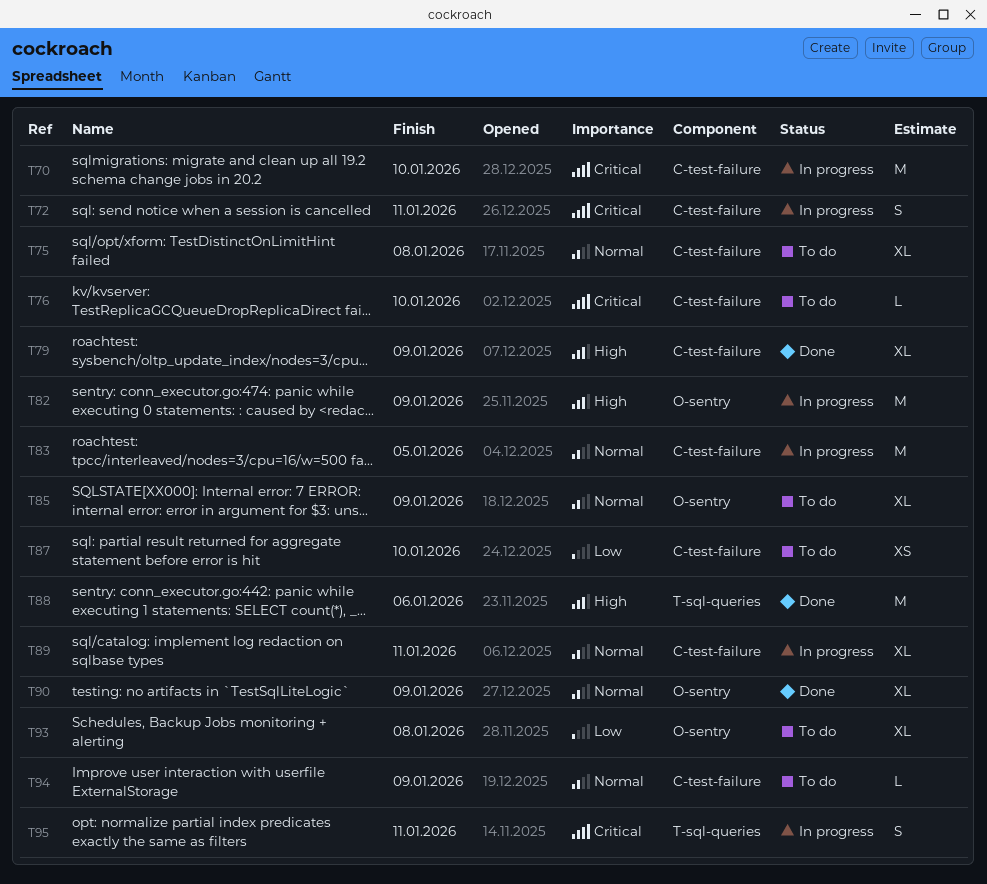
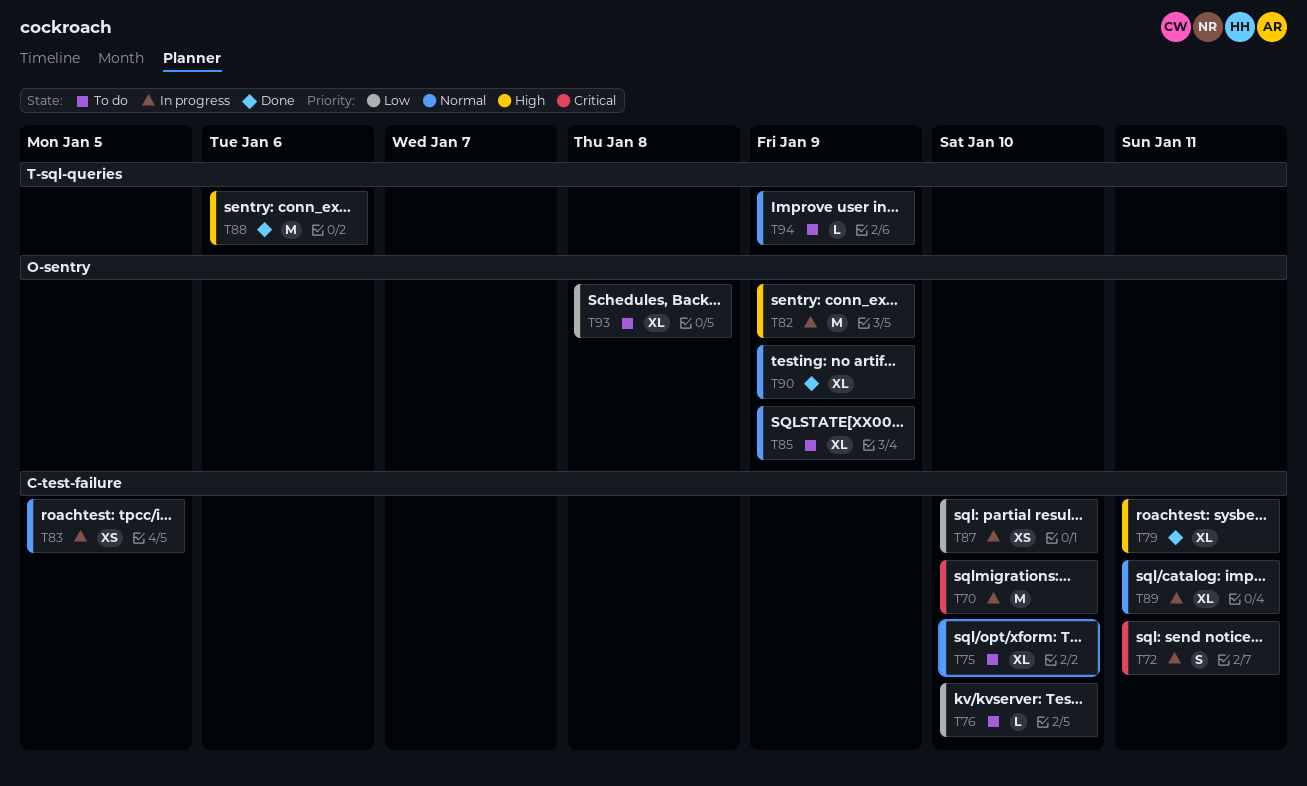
T75, due: Jan 8 -> Jan 10
T76, priority: Critical -> Low
T79, due: Jan 9 -> Jan 11
T83, estimate: M -> XS
T87, status: To do -> In progress
T94, label: C-test-failure -> T-sql-queries
T95: present -> none

